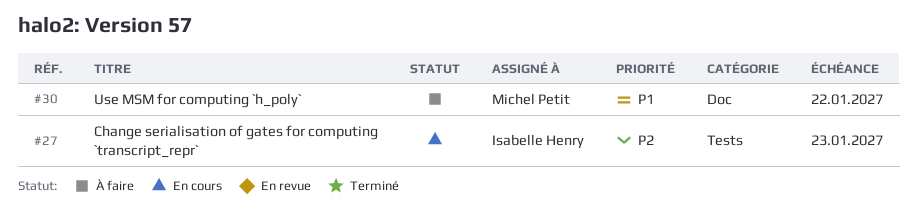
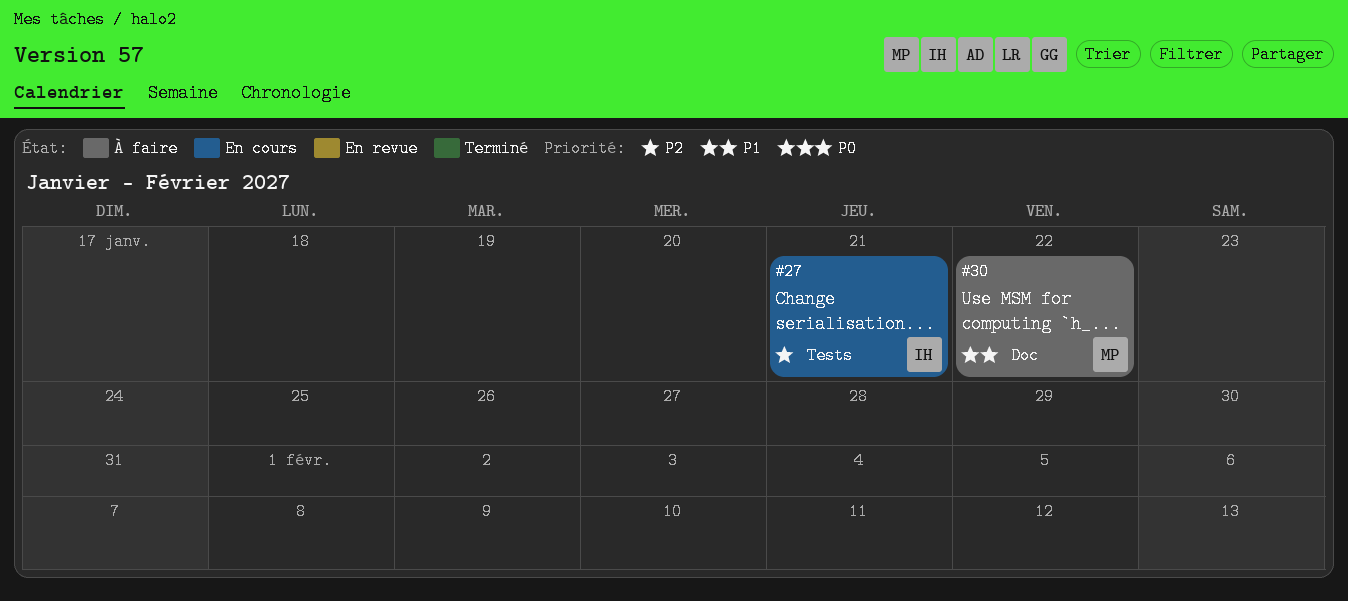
#27, due: Jan 23 -> Jan 21

